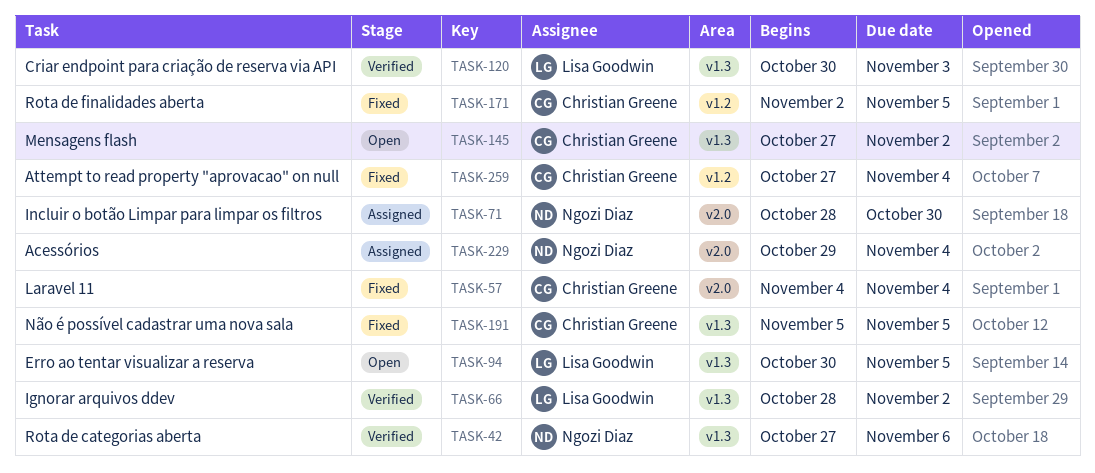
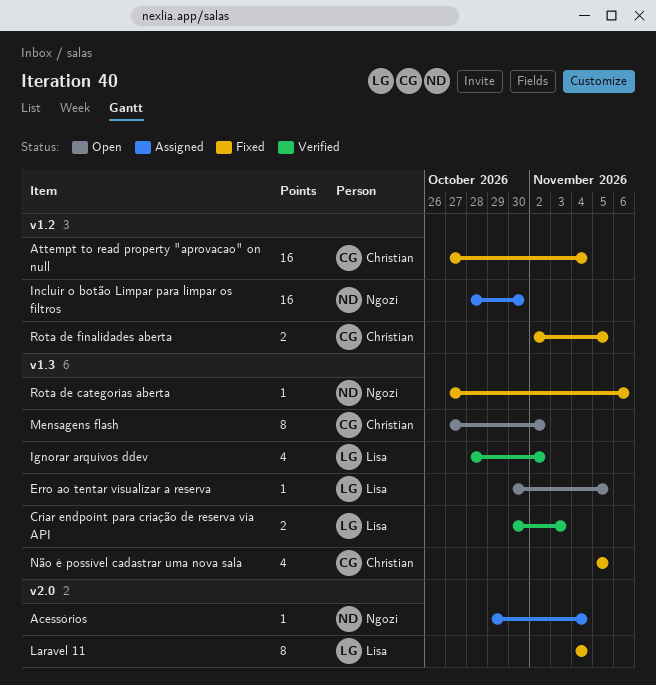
Incluir o botão Limpar para limpar os filtros, label: v2.0 -> v1.2
Laravel 11, owner: Christian Greene -> Lisa Goodwin
Rota de categorias aberta, status: Verified -> Fixed

